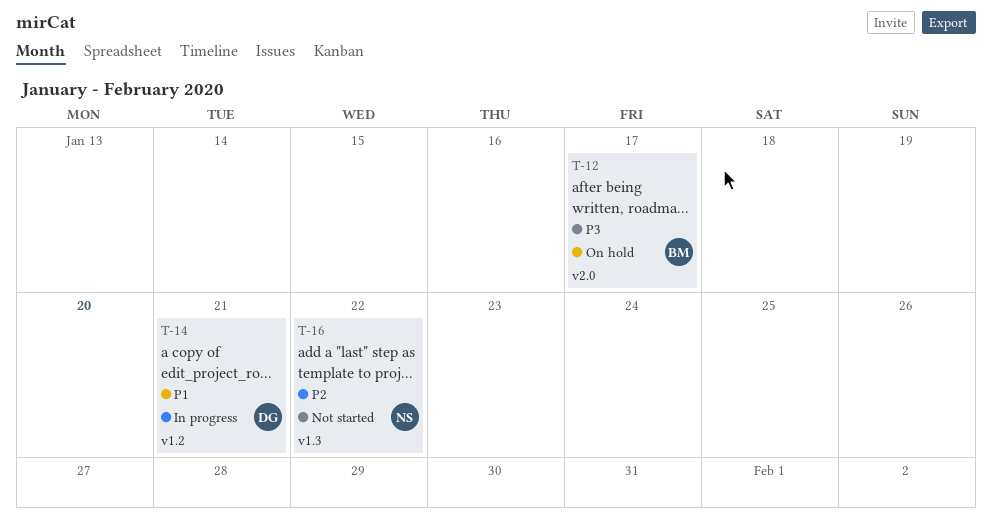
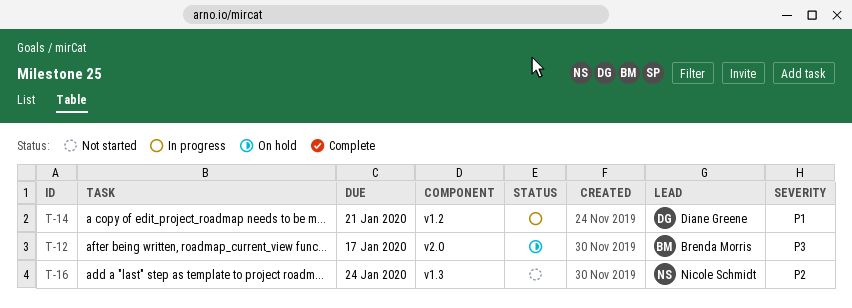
T-16, due: Jan 22 -> Jan 24

